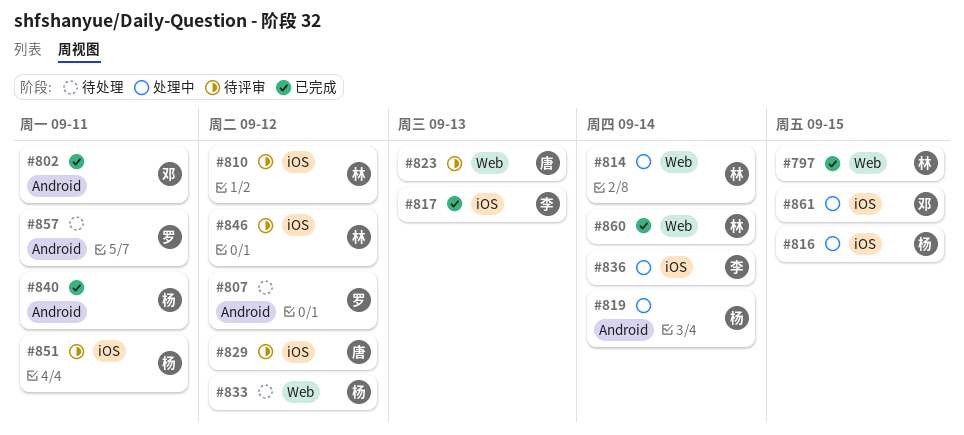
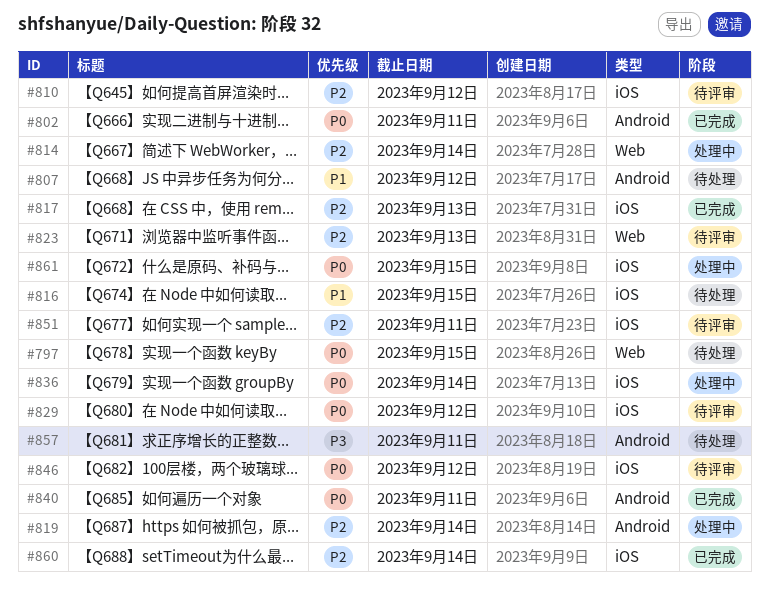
#797, status: 已完成 -> 待处理
#816, status: 处理中 -> 待处理
#833: present -> none
#860, label: Web -> iOS

